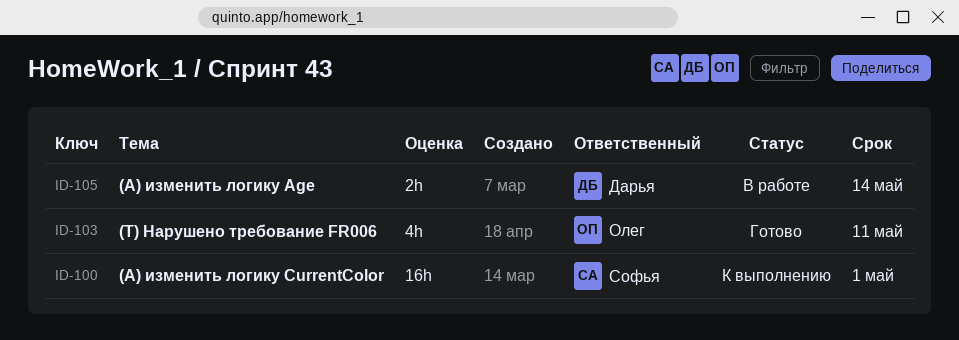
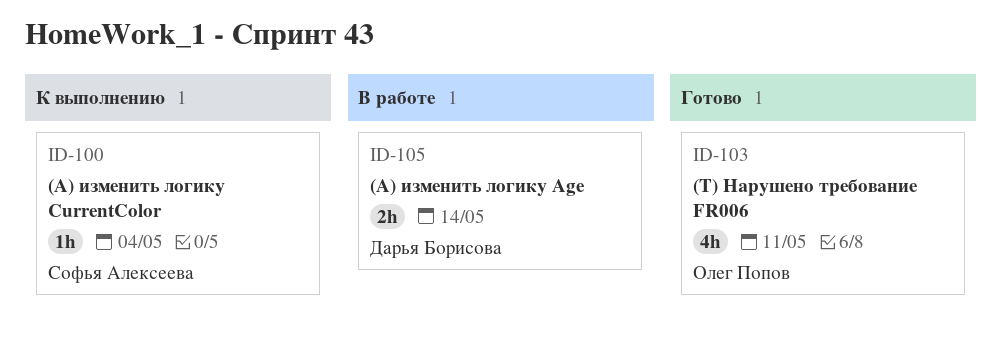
ID-100, estimate: 16h -> 1h
ID-100, due: May 1 -> May 4

